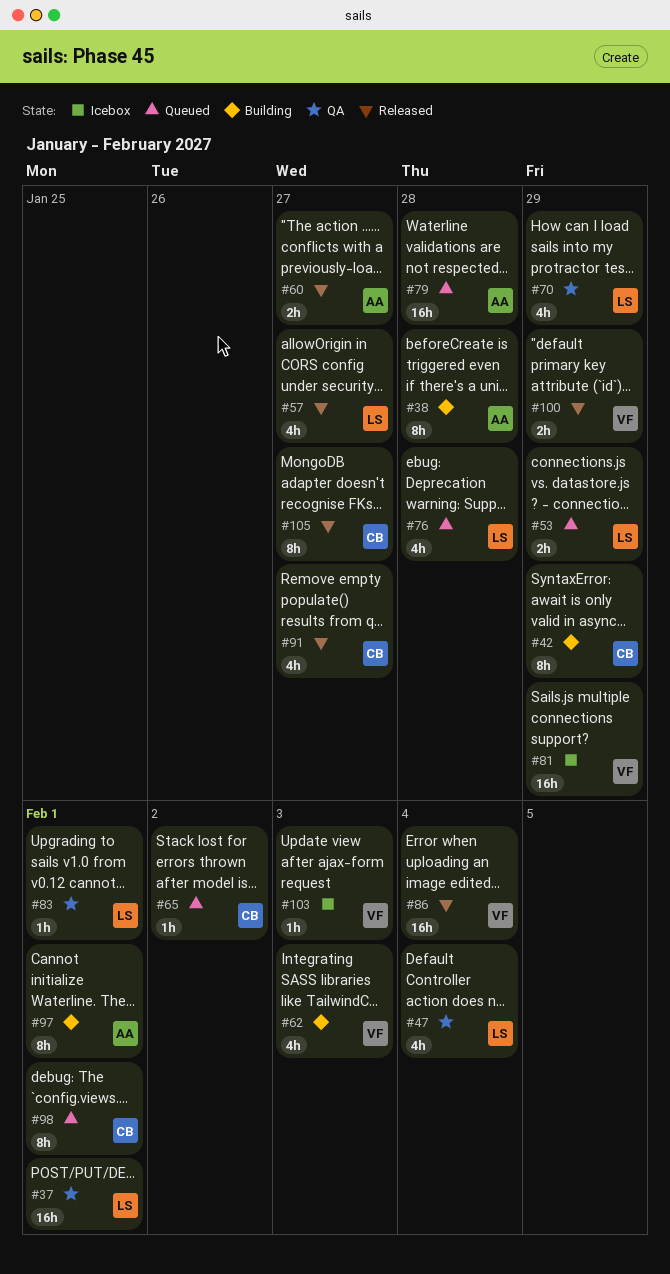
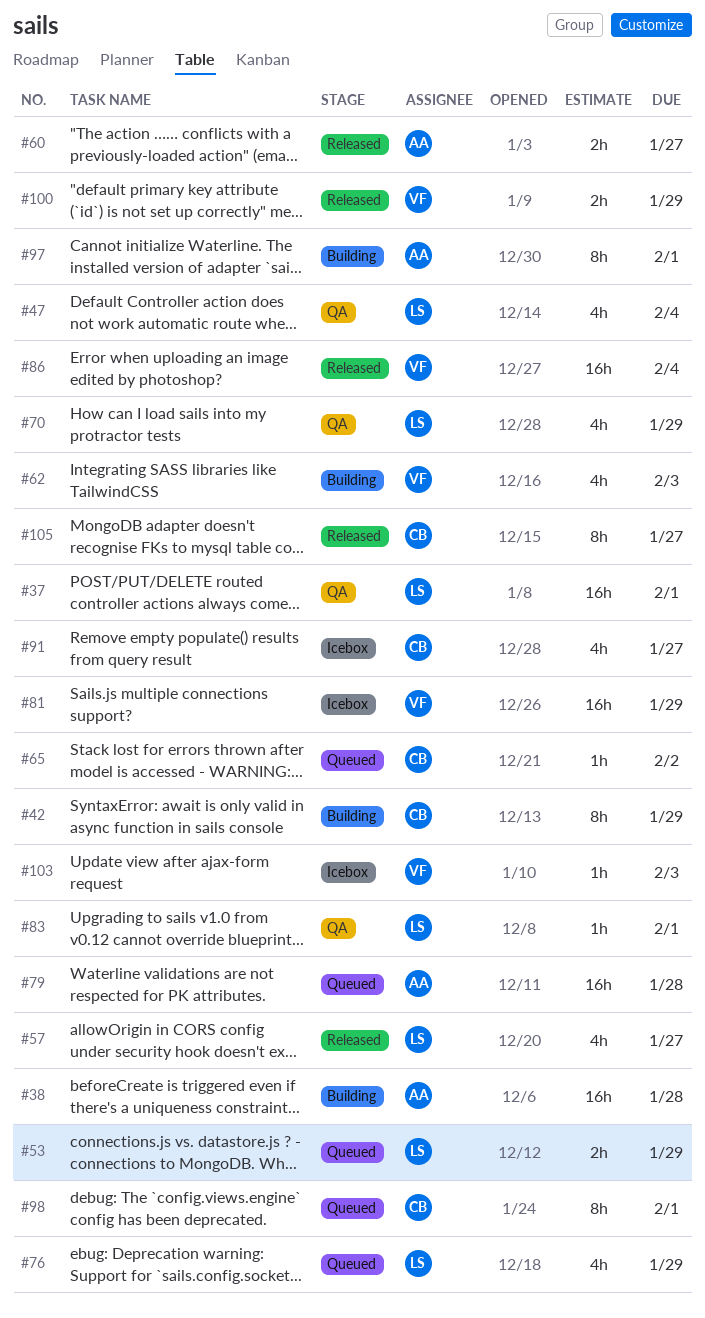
#38, estimate: 8h -> 16h
#76, due: Jan 28 -> Jan 29
#91, status: Released -> Icebox

